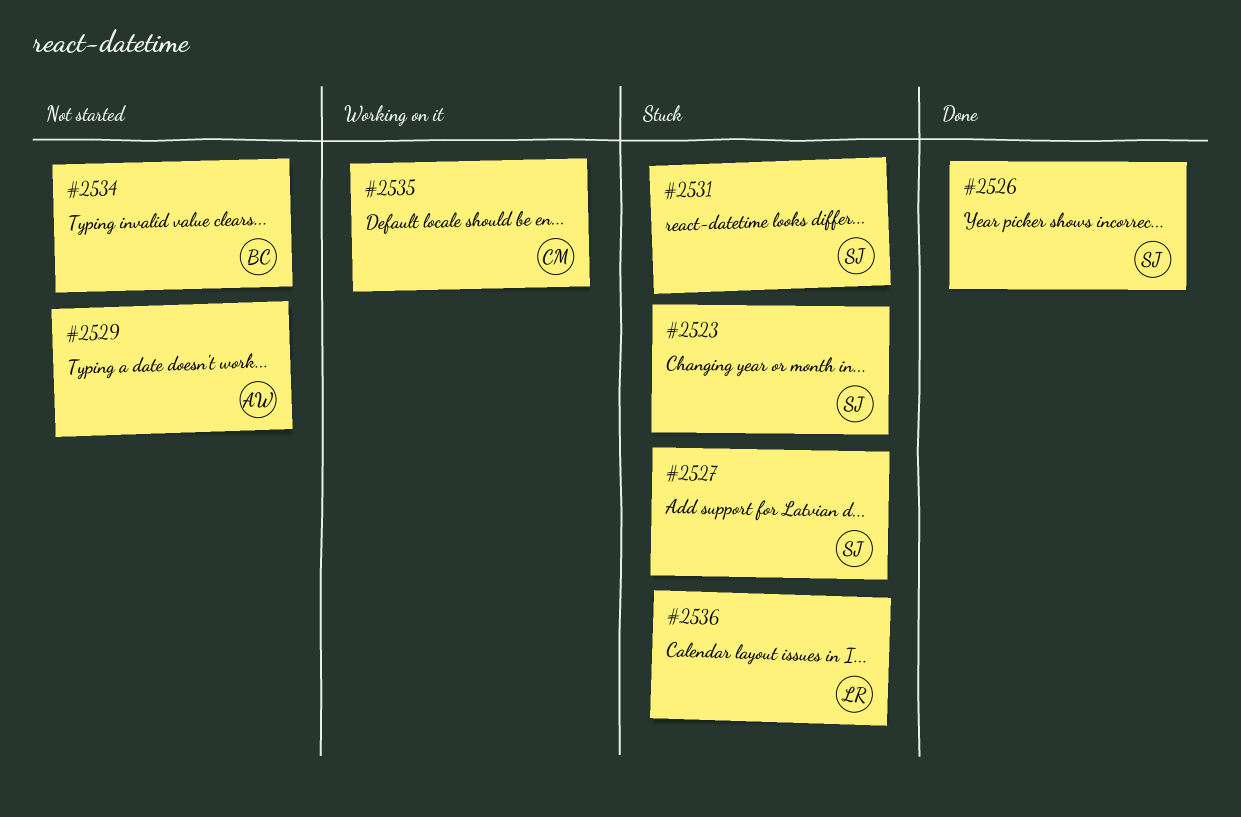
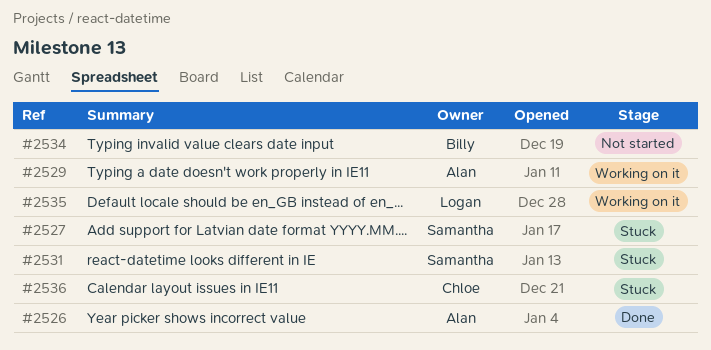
#2523: present -> none
#2526, owner: Samantha -> Alan
#2529, status: Not started -> Working on it
#2535, owner: Chloe -> Logan
#2536, owner: Logan -> Chloe

